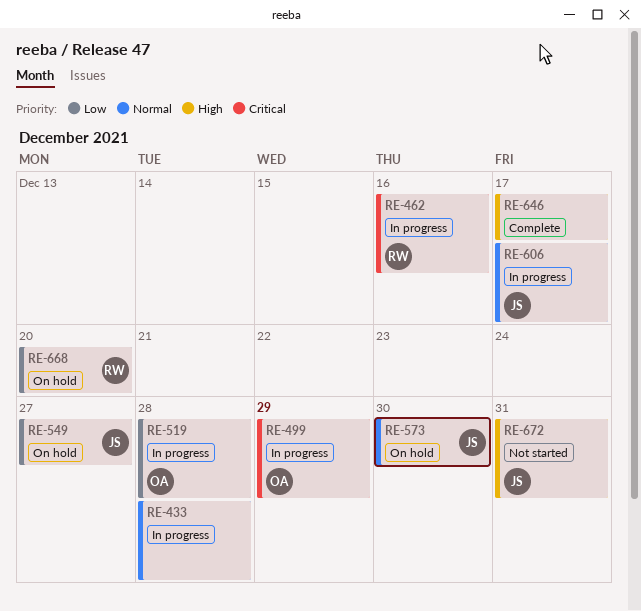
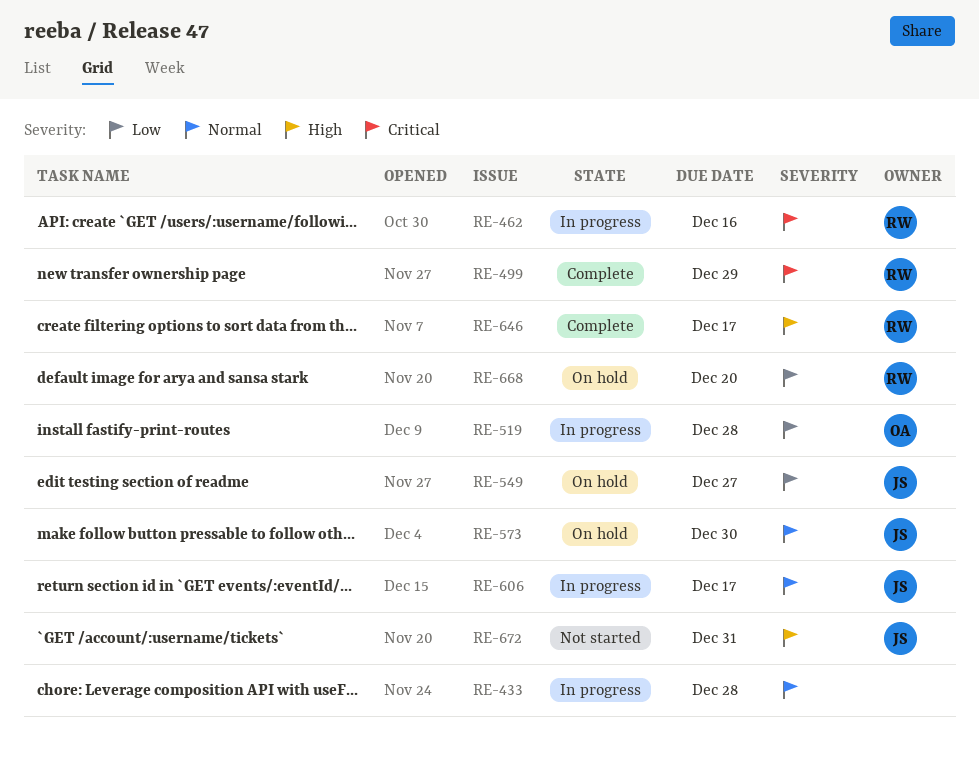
RE-499, status: In progress -> Complete
RE-499, owner: OA -> RW
RE-646, owner: none -> RW

